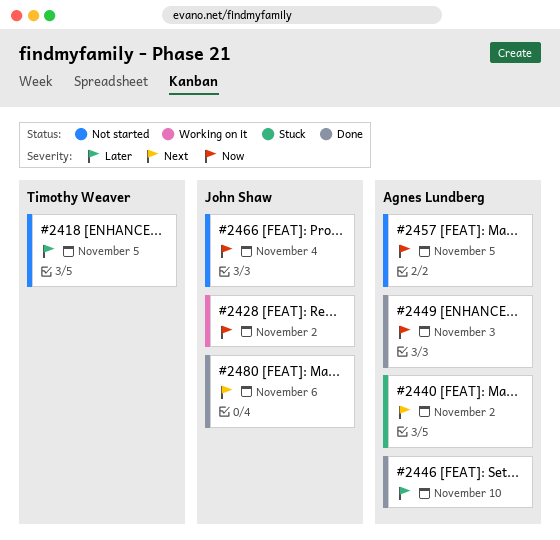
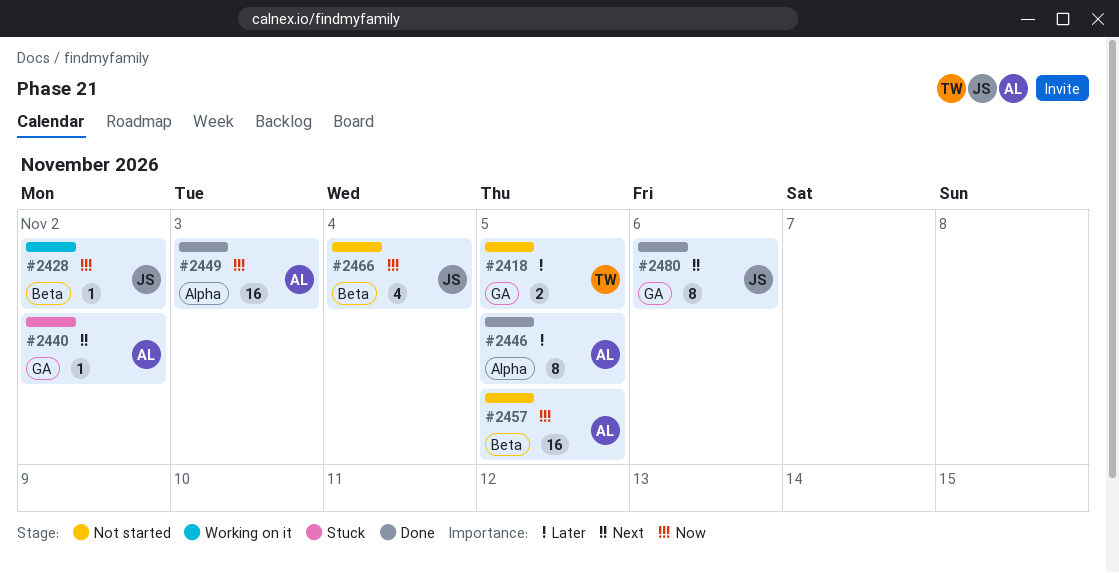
#2446, due: Nov 10 -> Nov 5

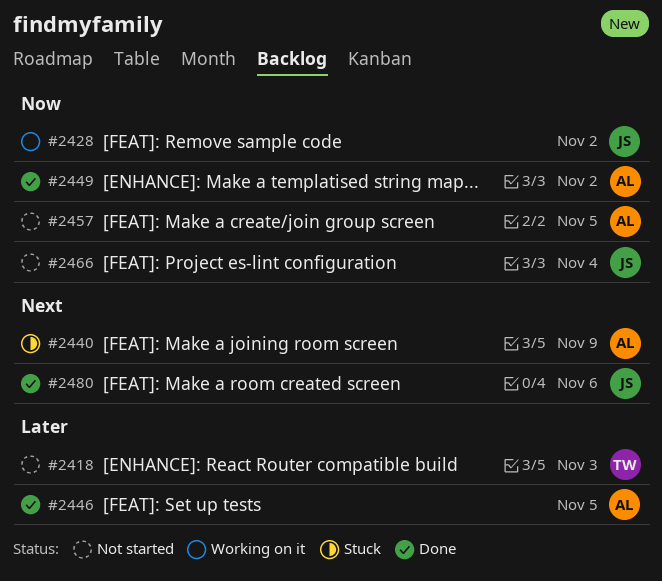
#2418, due: Nov 5 -> Nov 3
#2440, due: Nov 2 -> Nov 9
#2449, due: Nov 3 -> Nov 2

